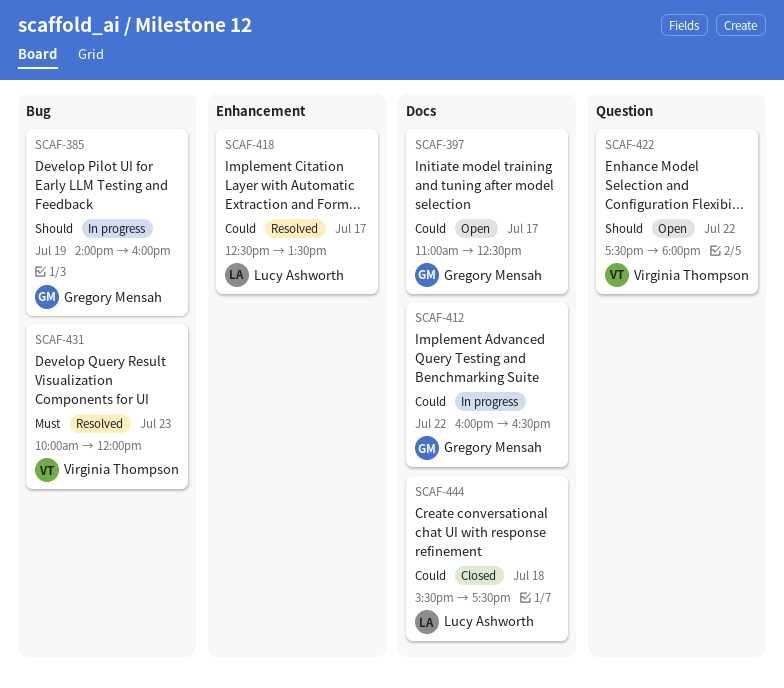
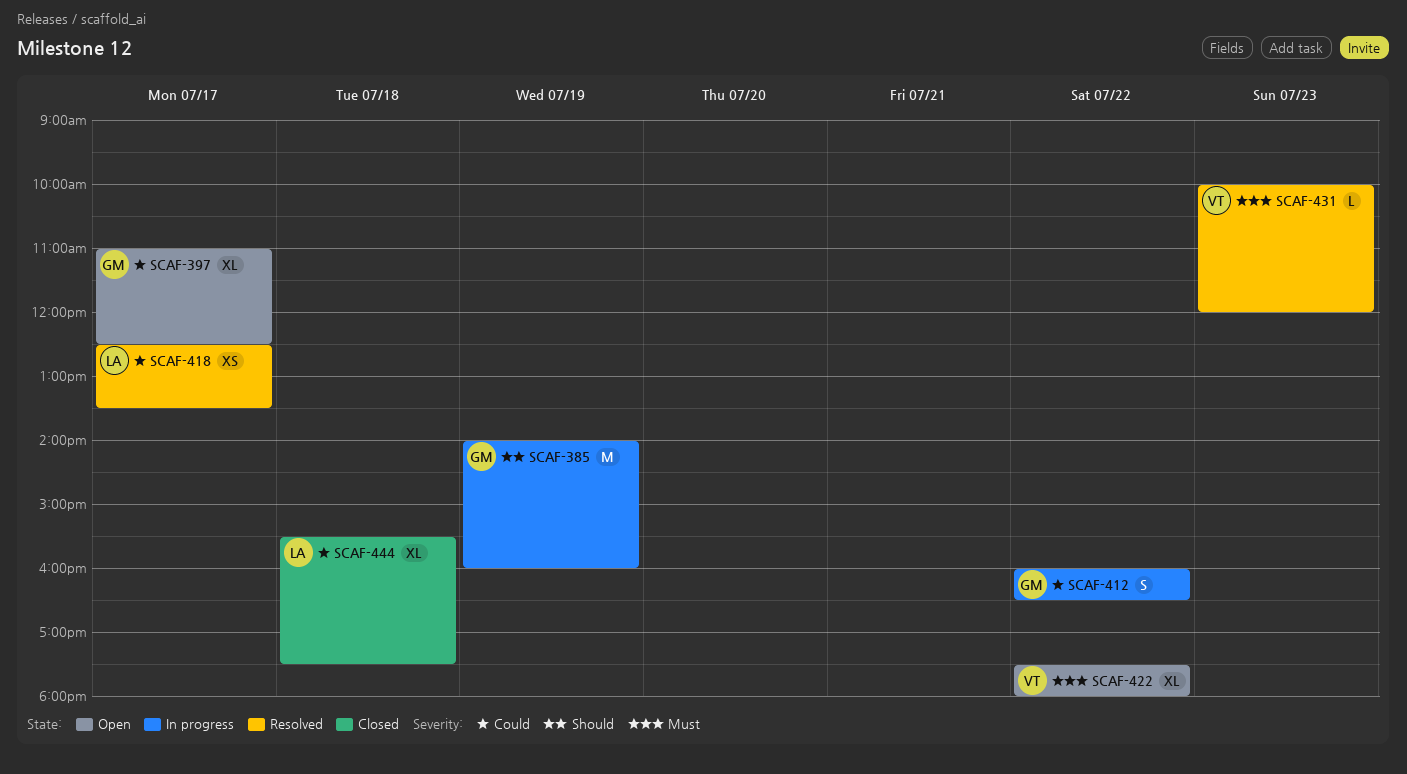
SCAF-422, priority: Should -> Must

